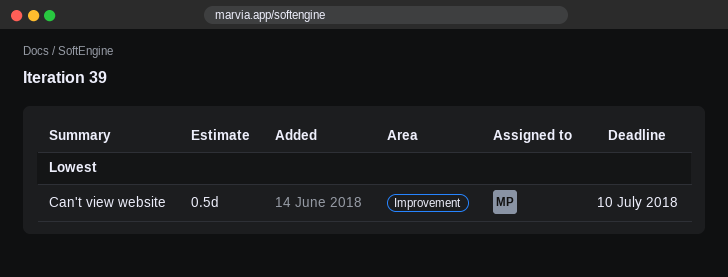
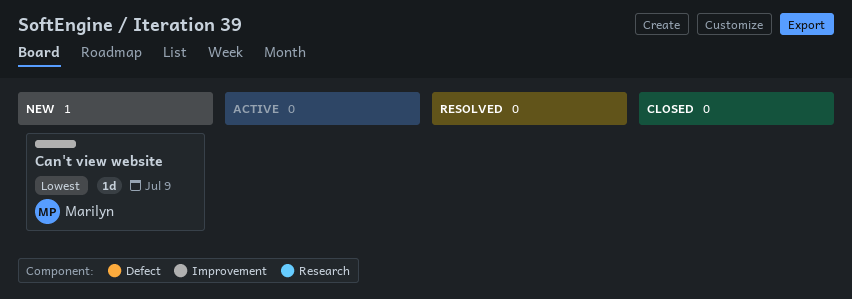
Can't view website, estimate: 0.5d -> 1d
Can't view website, due: Jul 10 -> Jul 9

